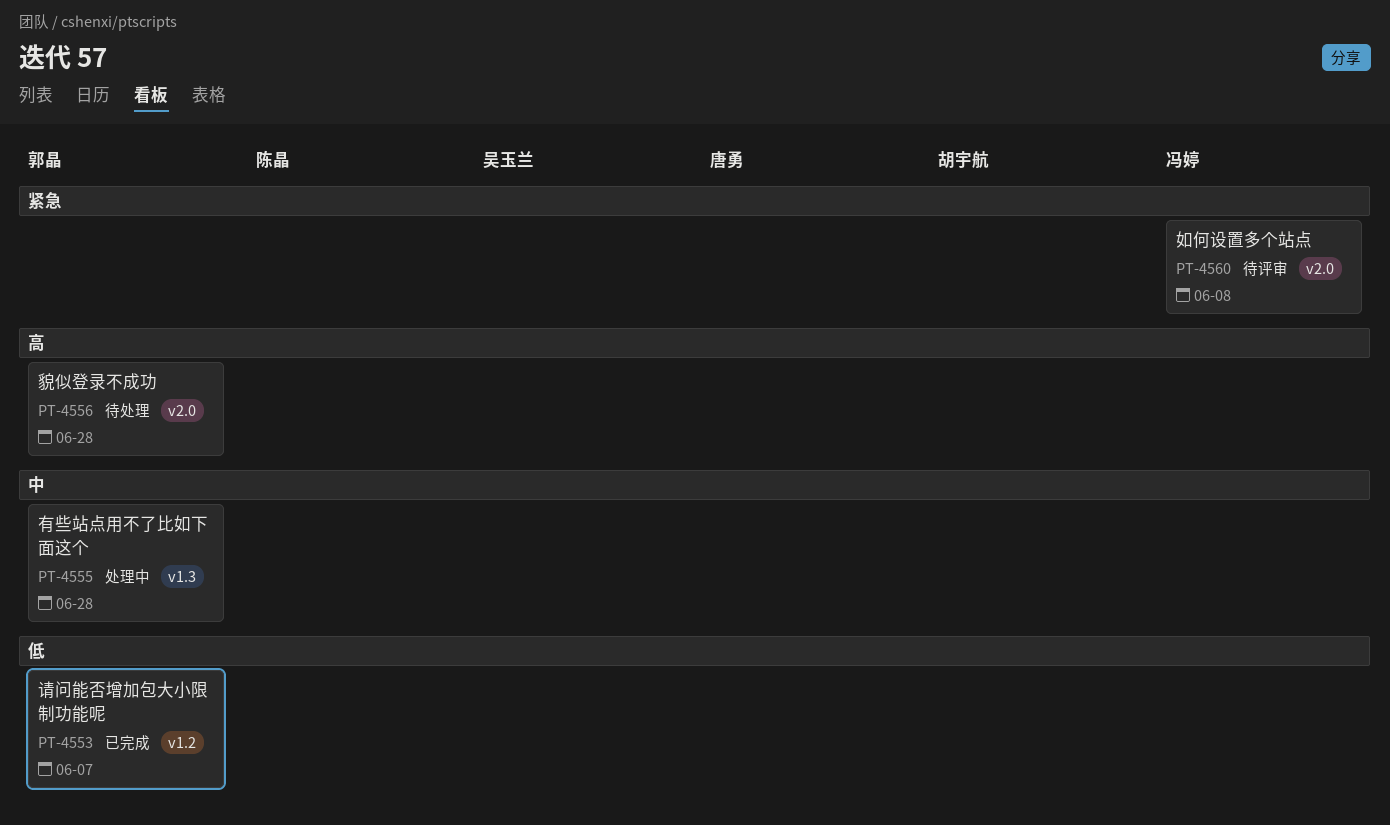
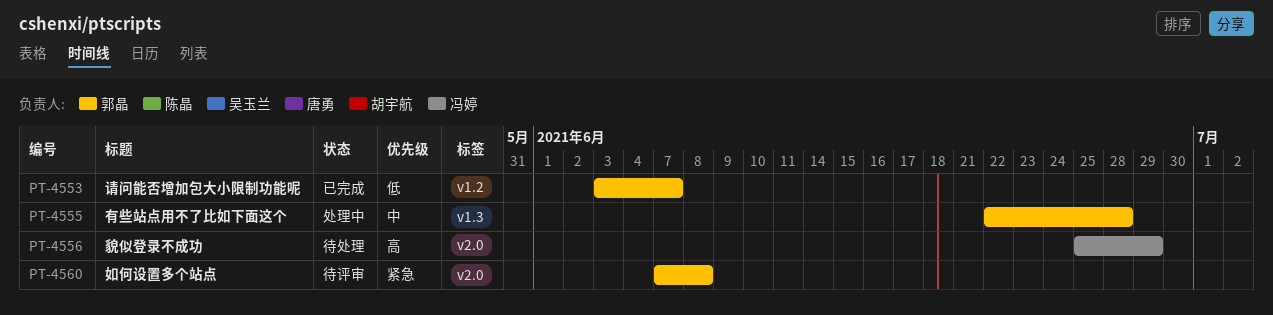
PT-4556, owner: 郭晶 -> 冯婷
PT-4556, due: Jun 28 -> Jun 29
PT-4560, owner: 冯婷 -> 郭晶

